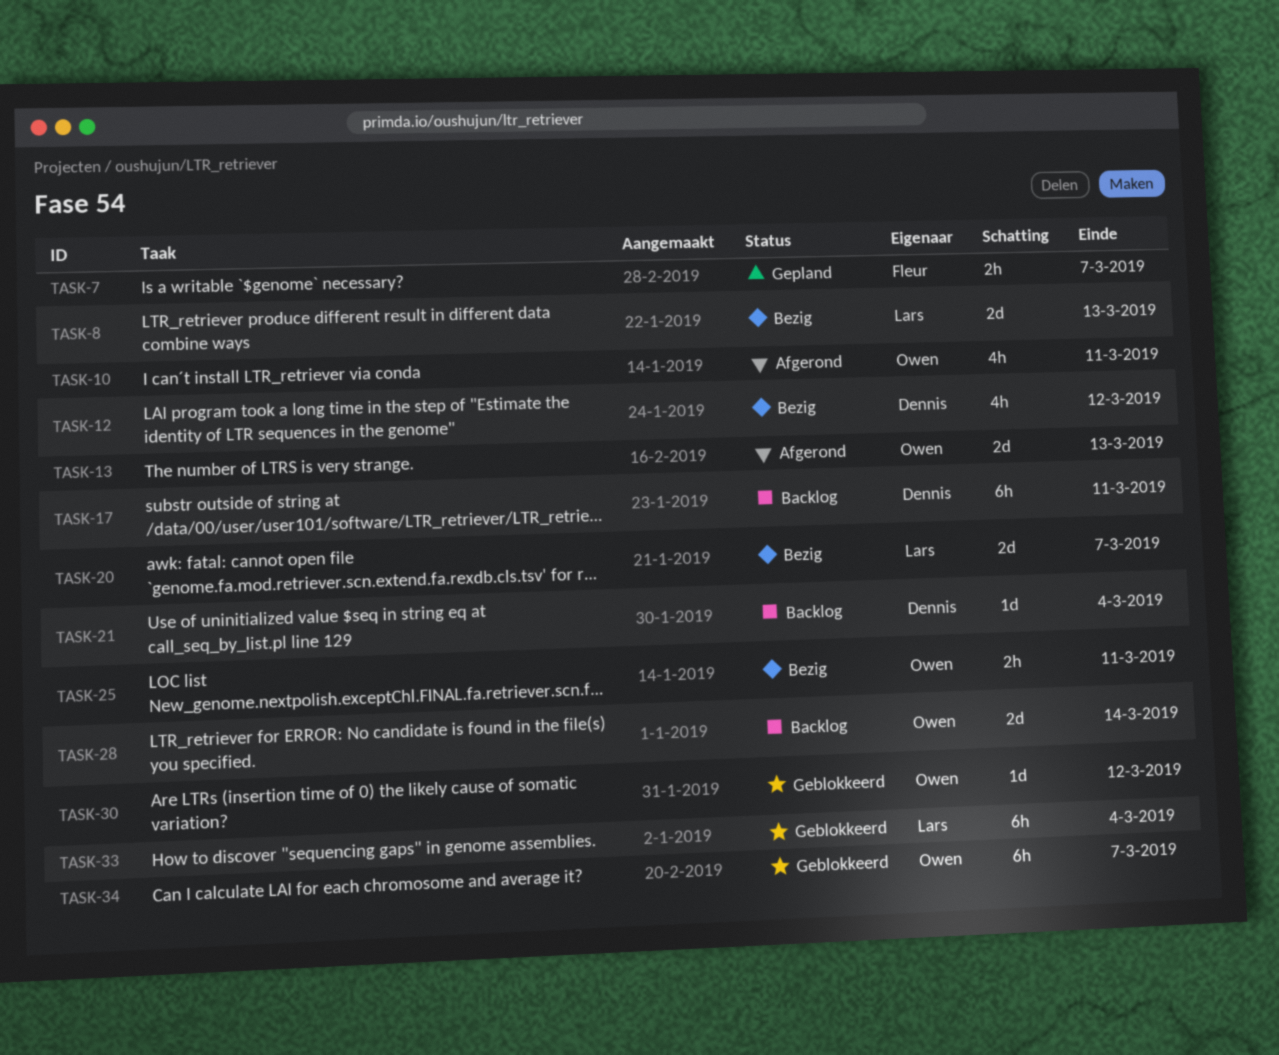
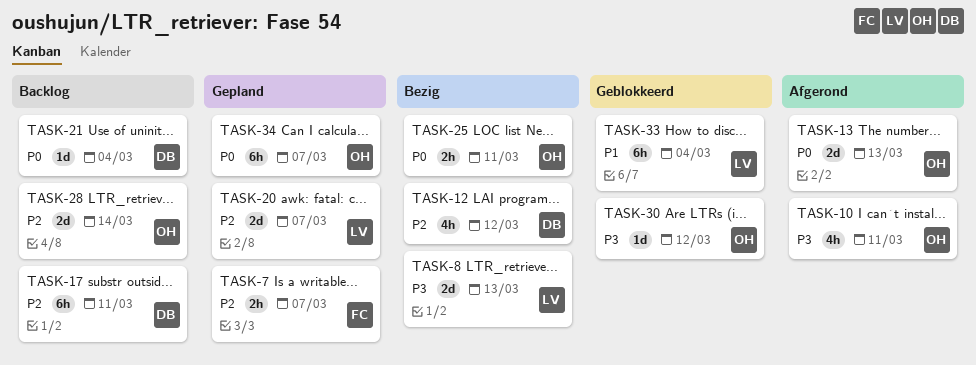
TASK-20, status: Bezig -> Gepland
TASK-34, status: Geblokkeerd -> Gepland

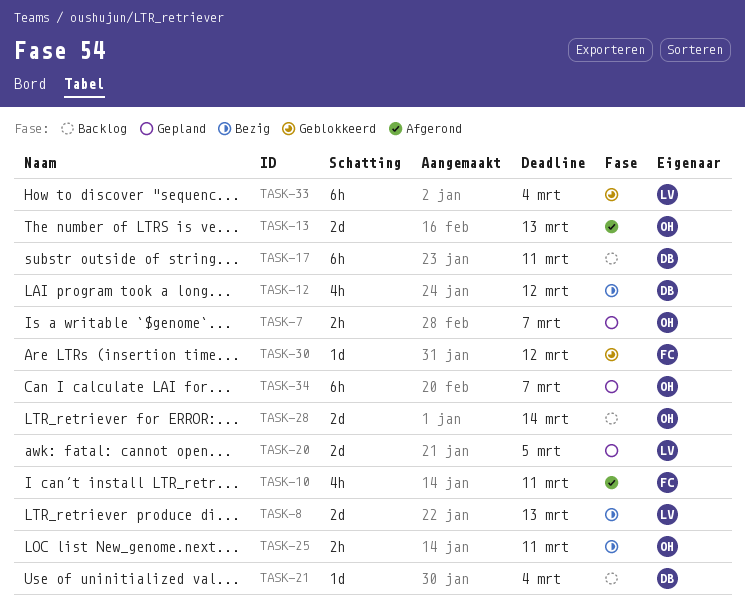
TASK-7, owner: FC -> OH
TASK-10, owner: OH -> FC
TASK-20, due: Mar 7 -> Mar 5
TASK-30, owner: OH -> FC

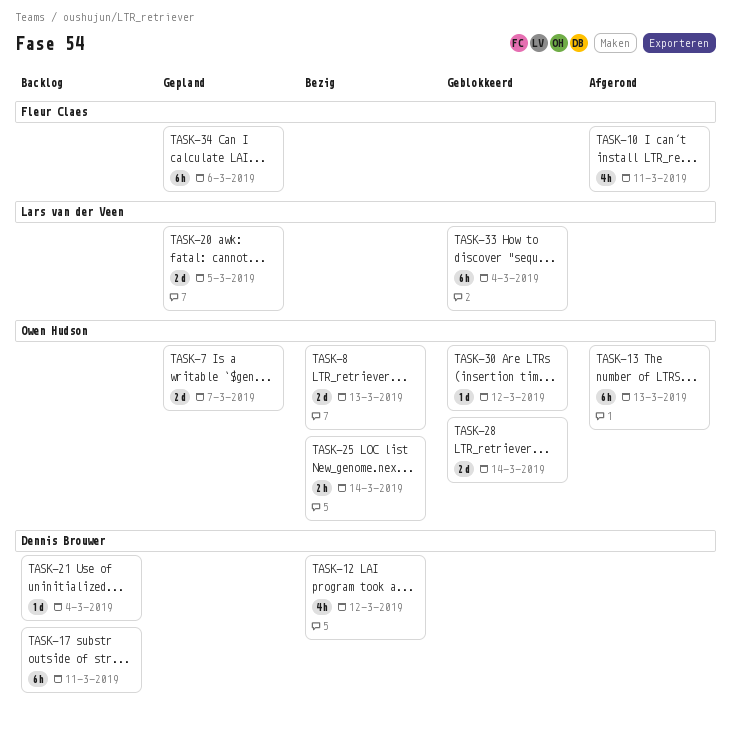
TASK-7, estimate: 2h -> 2d
TASK-8, owner: Lars van der Veen -> Owen Hudson
TASK-13, estimate: 2d -> 6h
TASK-25, due: Mar 11 -> Mar 14
TASK-28, status: Backlog -> Geblokkeerd
TASK-30, owner: Fleur Claes -> Owen Hudson
TASK-34, owner: Owen Hudson -> Fleur Claes
TASK-34, due: Mar 7 -> Mar 6

